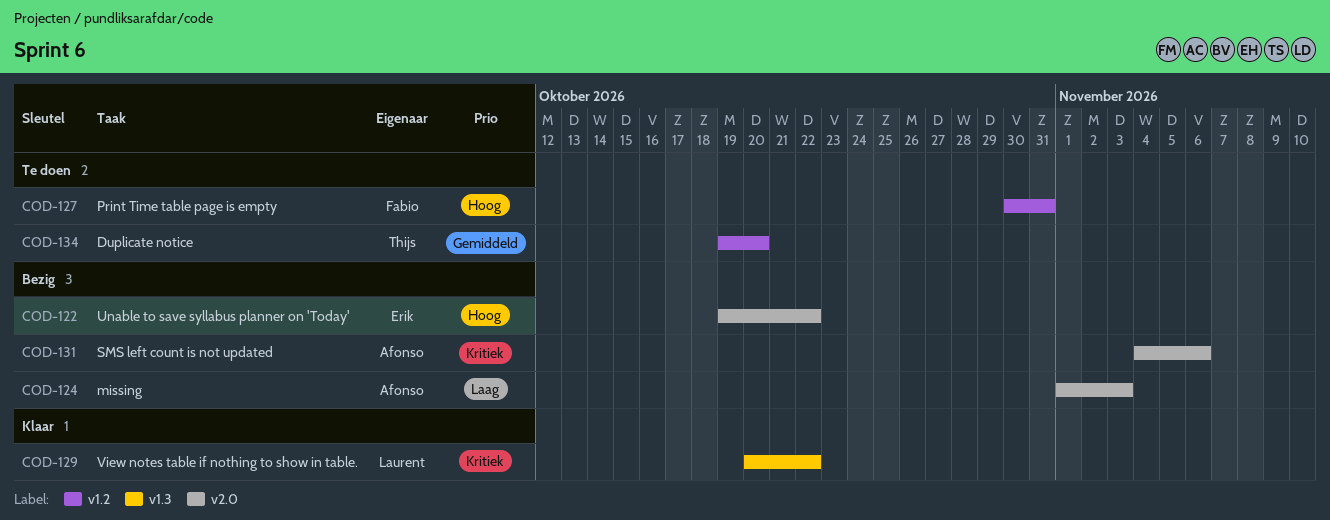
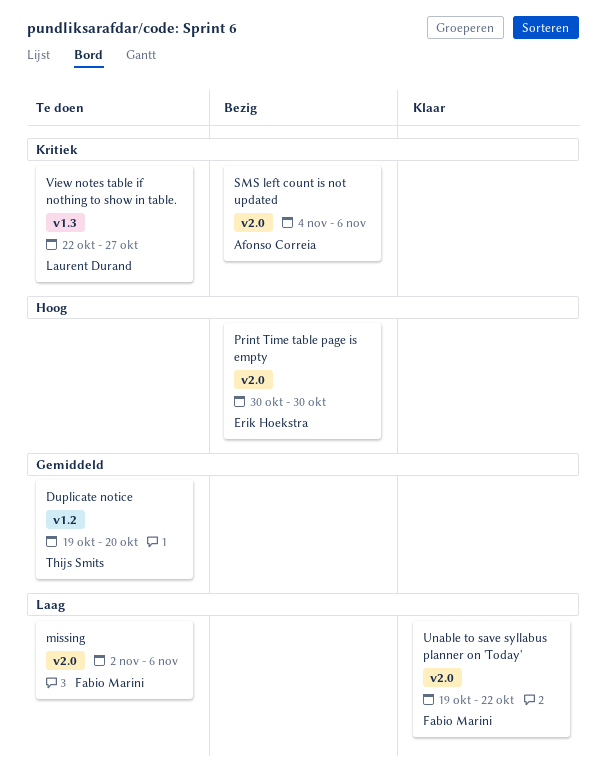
missing, status: Bezig -> Te doen
missing, owner: Afonso Correia -> Fabio Marini
missing, start: Nov 1 -> Nov 2
missing, due: Nov 3 -> Nov 6
Print Time table page is empty, status: Te doen -> Bezig
Print Time table page is empty, owner: Fabio Marini -> Erik Hoekstra
Print Time table page is empty, label: v1.2 -> v2.0
Print Time table page is empty, due: Oct 31 -> Oct 30
Unable to save syllabus planner on 'Today', status: Bezig -> Klaar
Unable to save syllabus planner on 'Today', owner: Erik Hoekstra -> Fabio Marini
Unable to save syllabus planner on 'Today', priority: Hoog -> Laag
View notes table if nothing to show in table., status: Klaar -> Te doen
View notes table if nothing to show in table., start: Oct 20 -> Oct 22
View notes table if nothing to show in table., due: Oct 22 -> Oct 27

